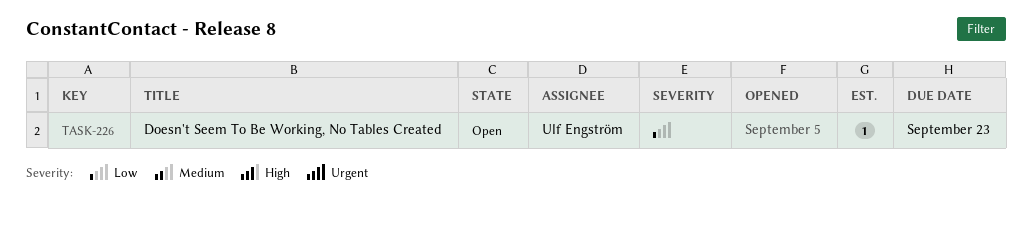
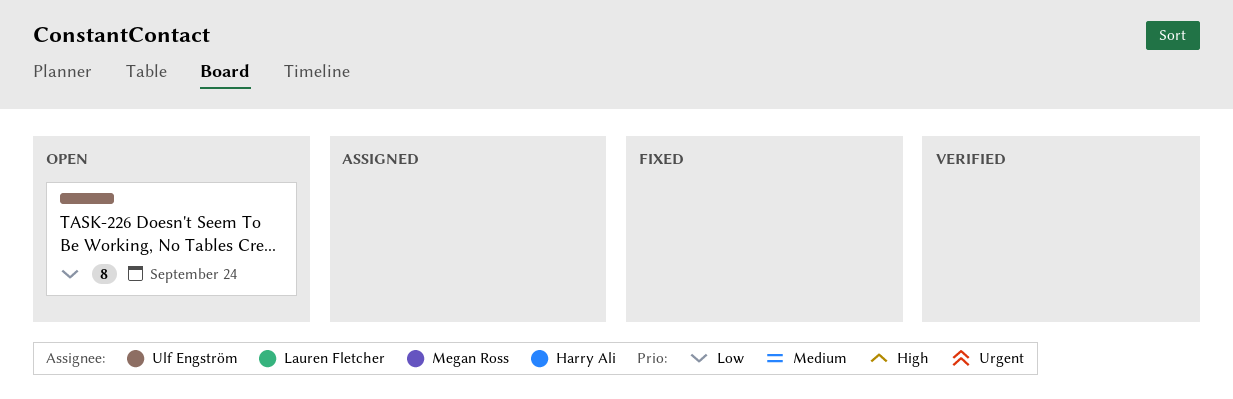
TASK-226, estimate: 1 -> 8
TASK-226, due: Sep 23 -> Sep 24

